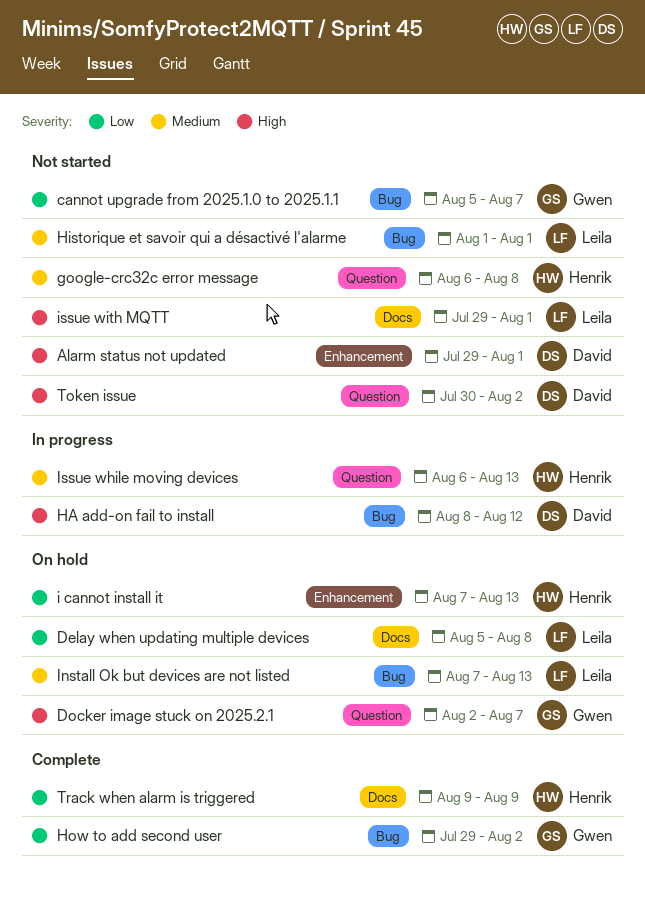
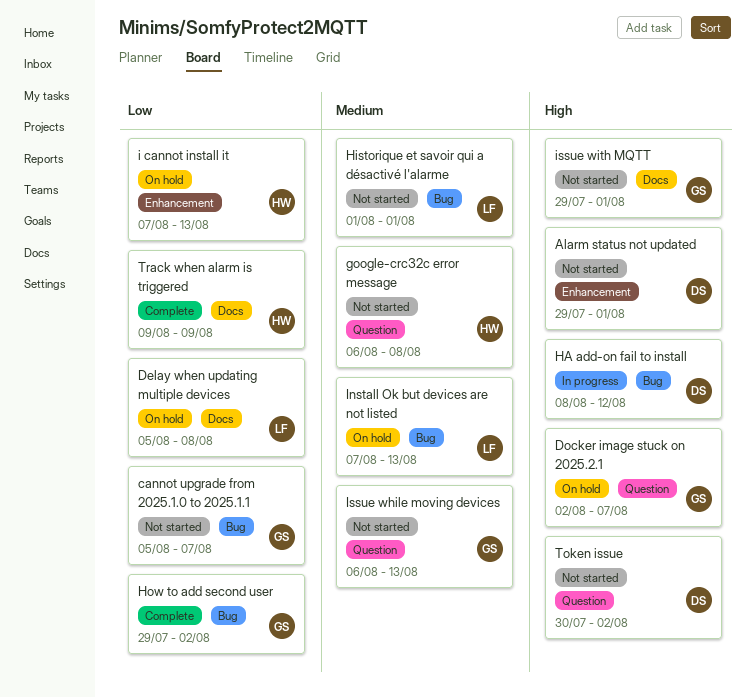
Issue while moving devices, status: In progress -> Not started
Issue while moving devices, owner: Henrik -> Gwen
issue with MQTT, owner: Leila -> Gwen

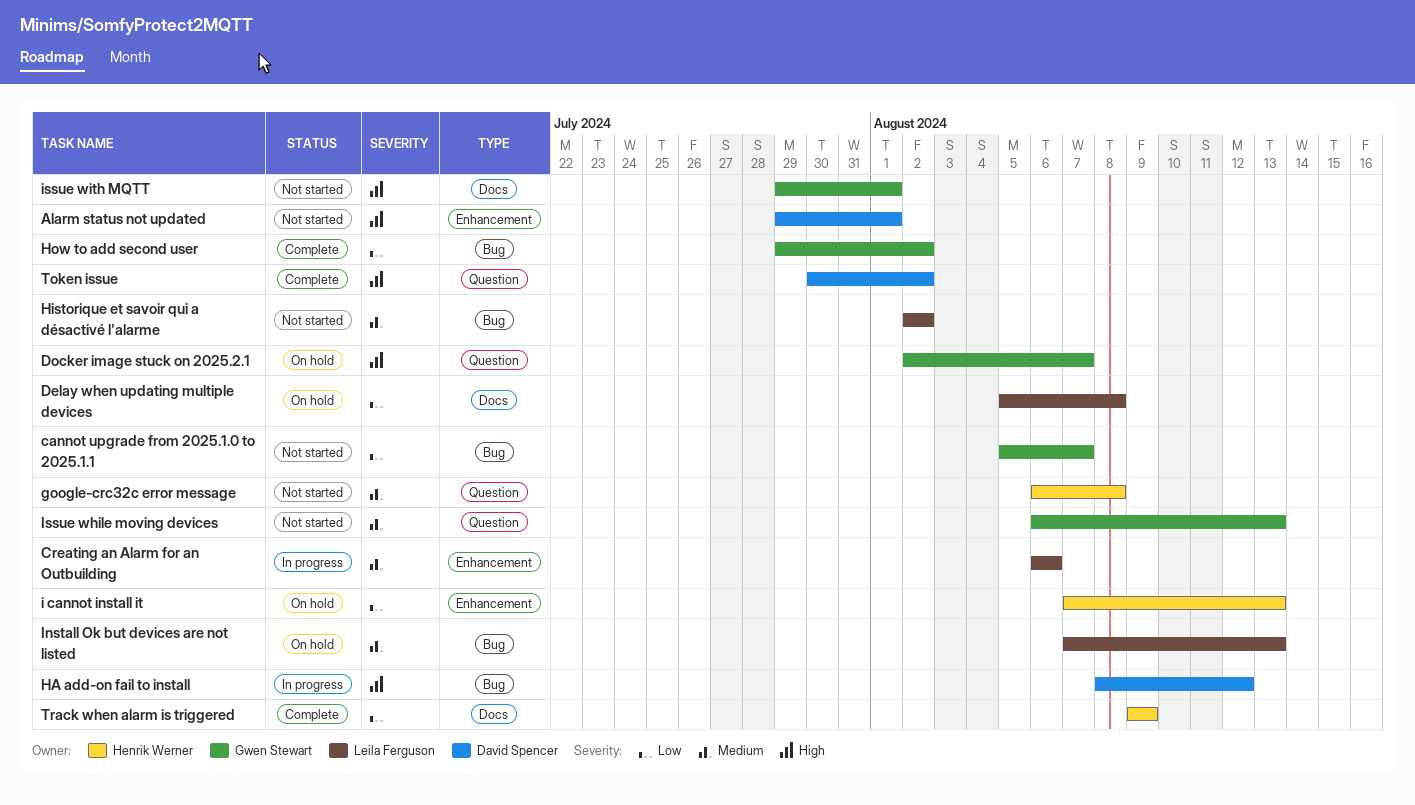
Creating an Alarm for an Outbuilding: none -> present
Historique et savoir qui a désactivé l'alarme, start: Aug 1 -> Aug 2
Historique et savoir qui a désactivé l'alarme, due: Aug 1 -> Aug 2
Token issue, status: Not started -> Complete

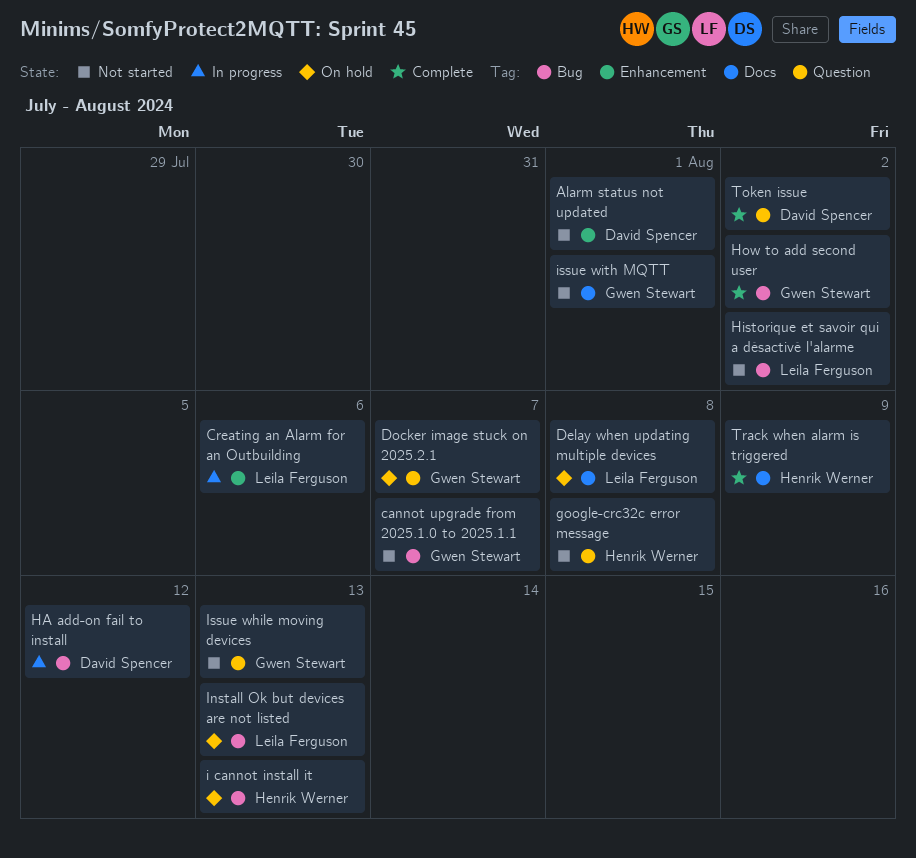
i cannot install it, label: Enhancement -> Bug

